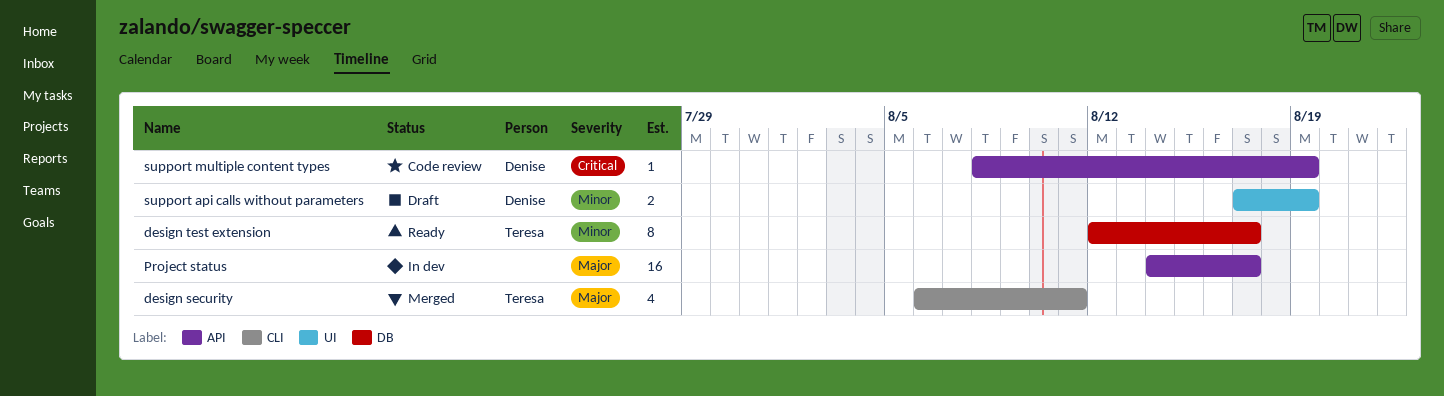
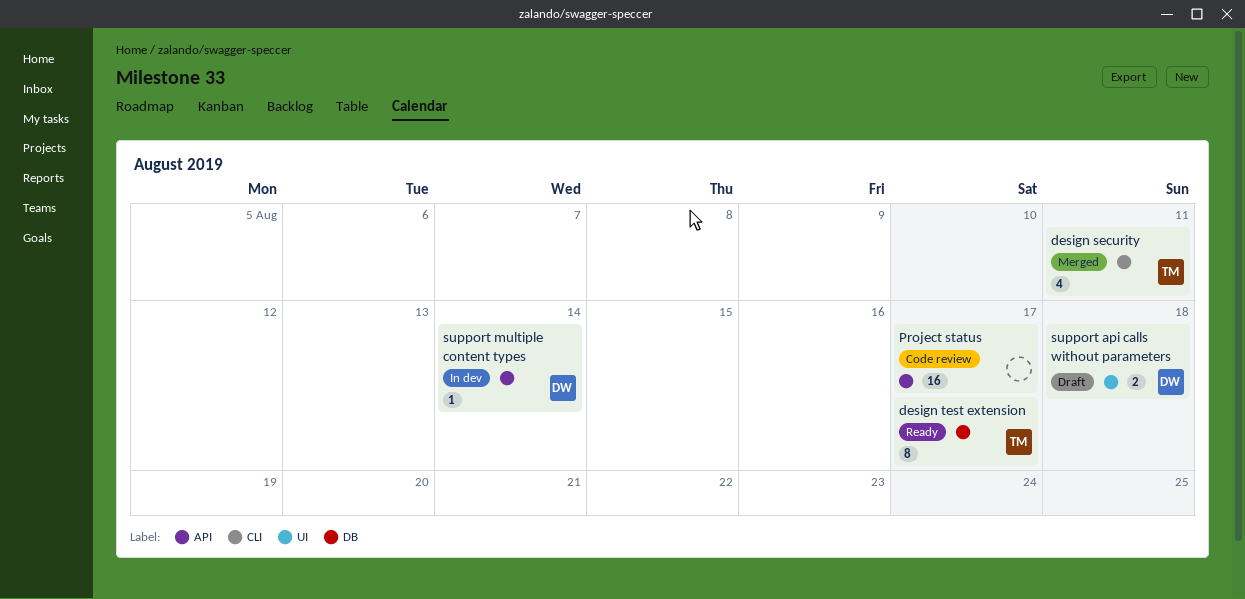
Project status, status: In dev -> Code review
support api calls without parameters, due: Aug 19 -> Aug 18
support multiple content types, status: Code review -> In dev
support multiple content types, due: Aug 19 -> Aug 14

